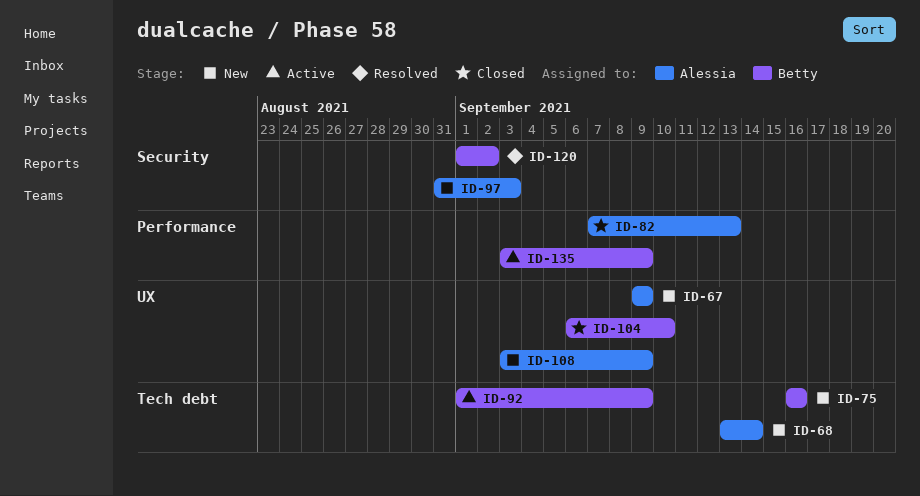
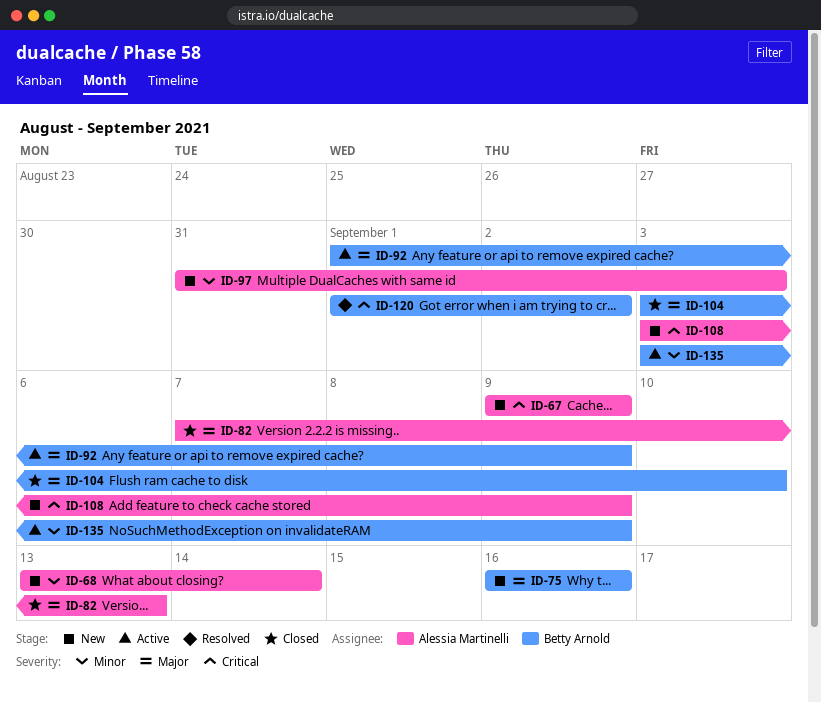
ID-104, start: Sep 6 -> Sep 3

